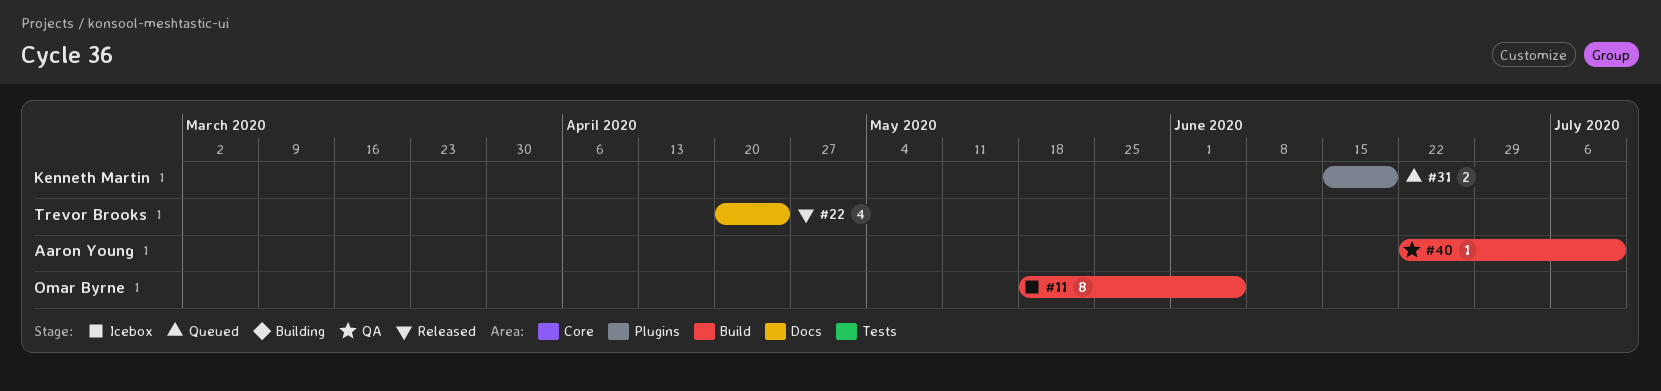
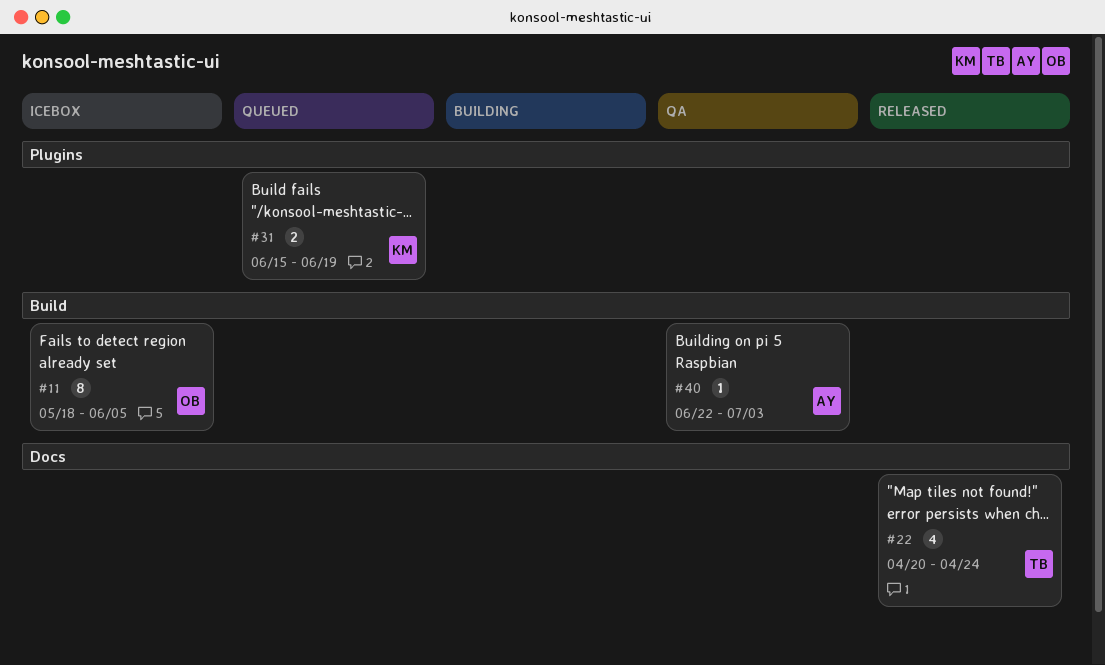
#40, due: Jul 10 -> Jul 3

